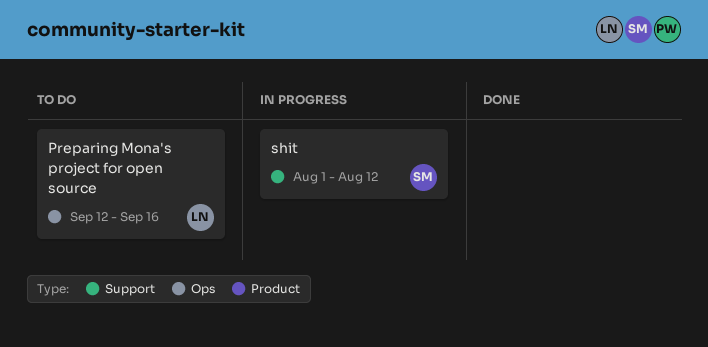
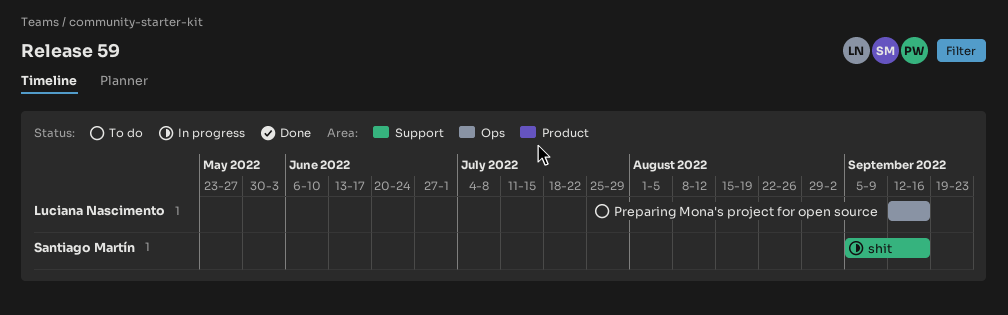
shit, start: Aug 1 -> Sep 5
shit, due: Aug 12 -> Sep 16

